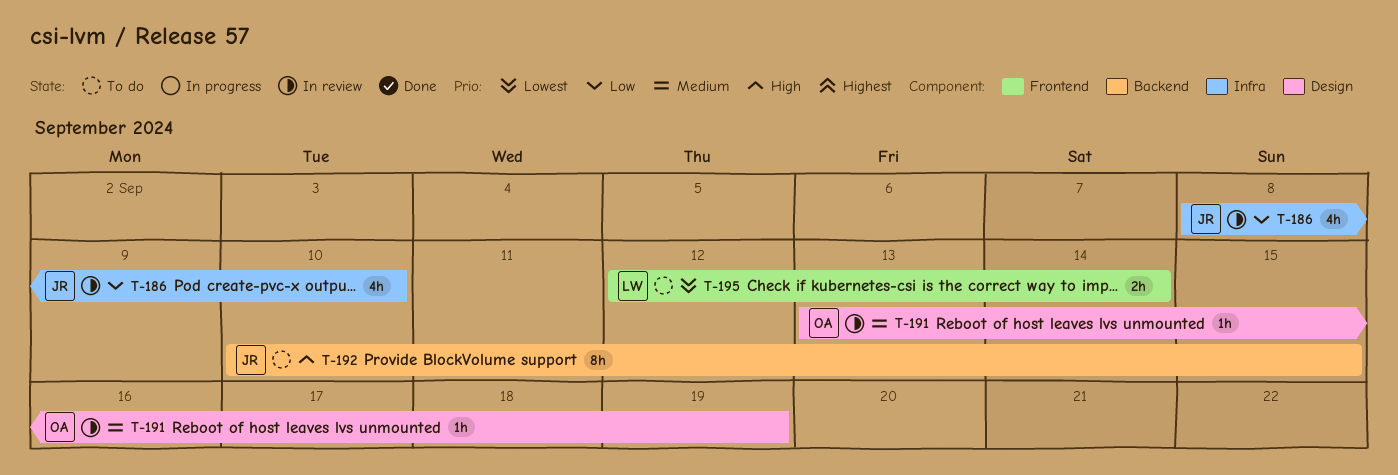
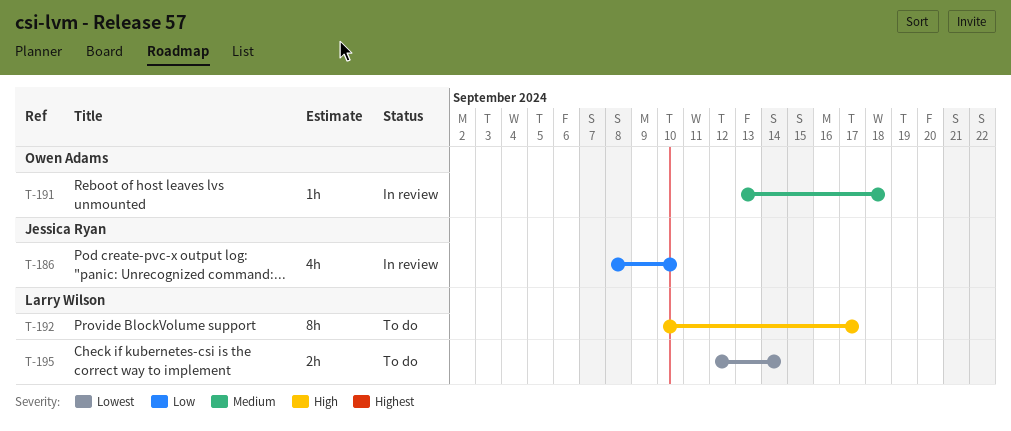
T-191, due: Sep 19 -> Sep 18
T-192, owner: Jessica Ryan -> Larry Wilson
T-192, due: Sep 15 -> Sep 17

